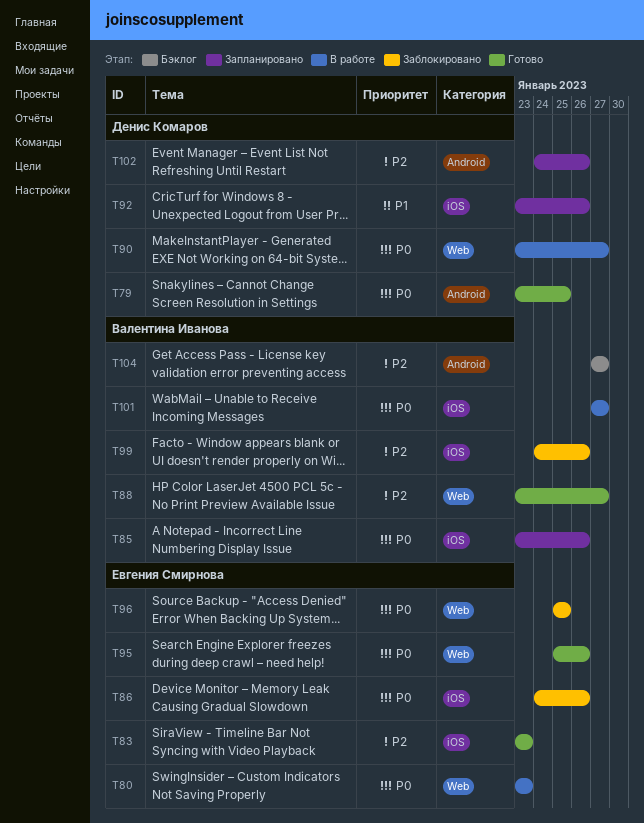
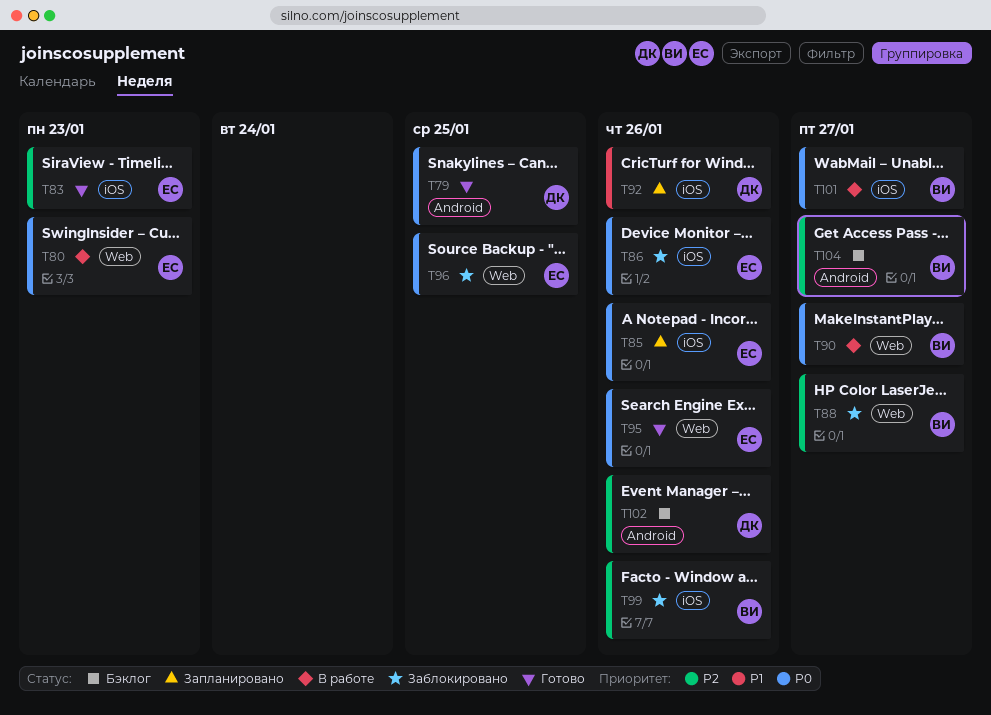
T85, owner: Валентина Иванова -> Евгения Смирнова
T88, status: Готово -> Заблокировано
T90, owner: Денис Комаров -> Валентина Иванова
T102, status: Запланировано -> Бэклог

